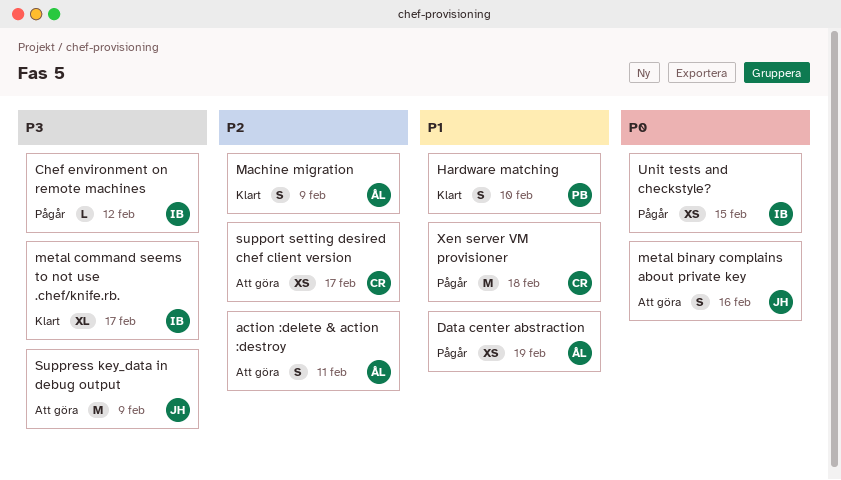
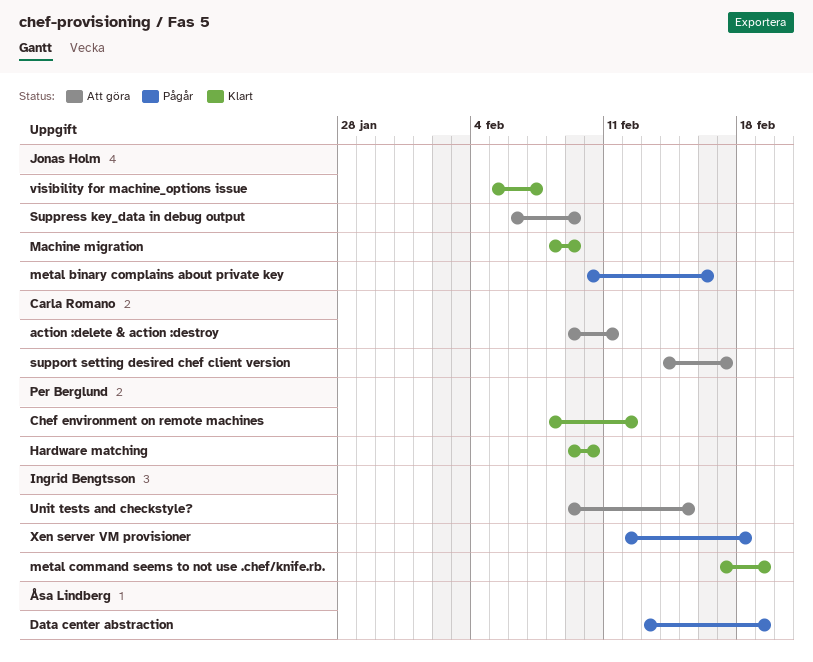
action :delete & action :destroy, owner: Åsa Lindberg -> Carla Romano
Chef environment on remote machines, status: Pågår -> Klart
Chef environment on remote machines, owner: Ingrid Bengtsson -> Per Berglund
Machine migration, owner: Åsa Lindberg -> Jonas Holm
metal binary complains about private key, status: Att göra -> Pågår
metal command seems to not use .chef/knife.rb., due: Feb 17 -> Feb 19
Unit tests and checkstyle?, status: Pågår -> Att göra
visibility for machine_options issue: none -> present
Xen server VM provisioner, owner: Carla Romano -> Ingrid Bengtsson

